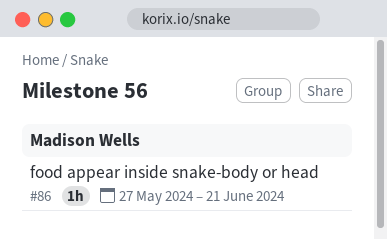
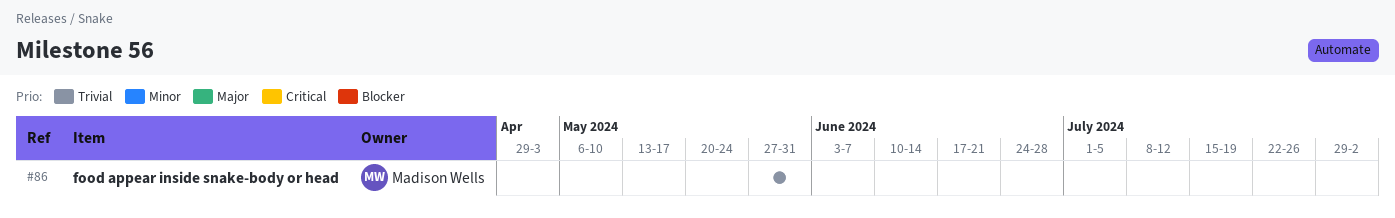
#86, due: Jun 21 -> May 31

